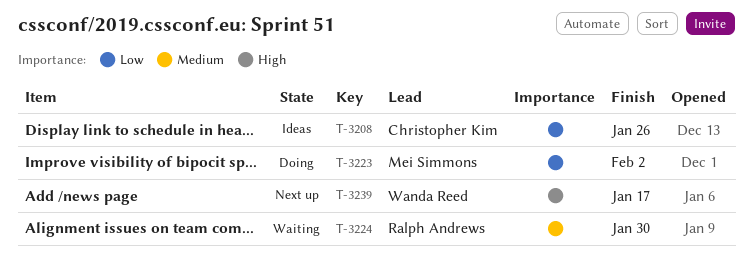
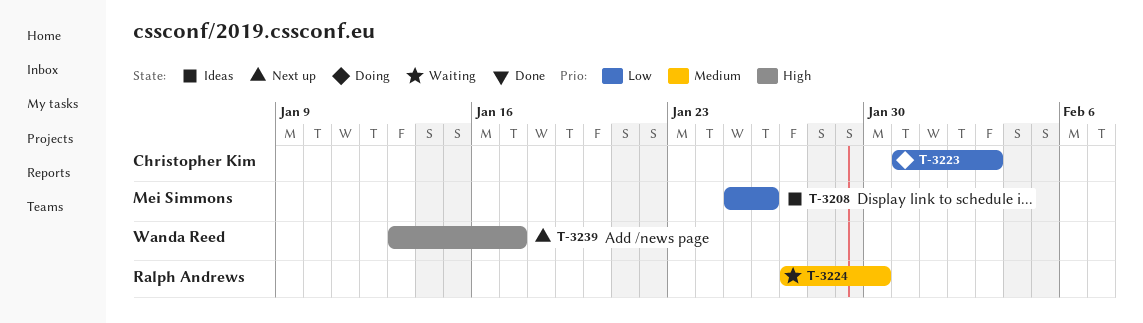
T-3208, owner: Christopher Kim -> Mei Simmons
T-3223, owner: Mei Simmons -> Christopher Kim
T-3223, due: Feb 2 -> Feb 3

